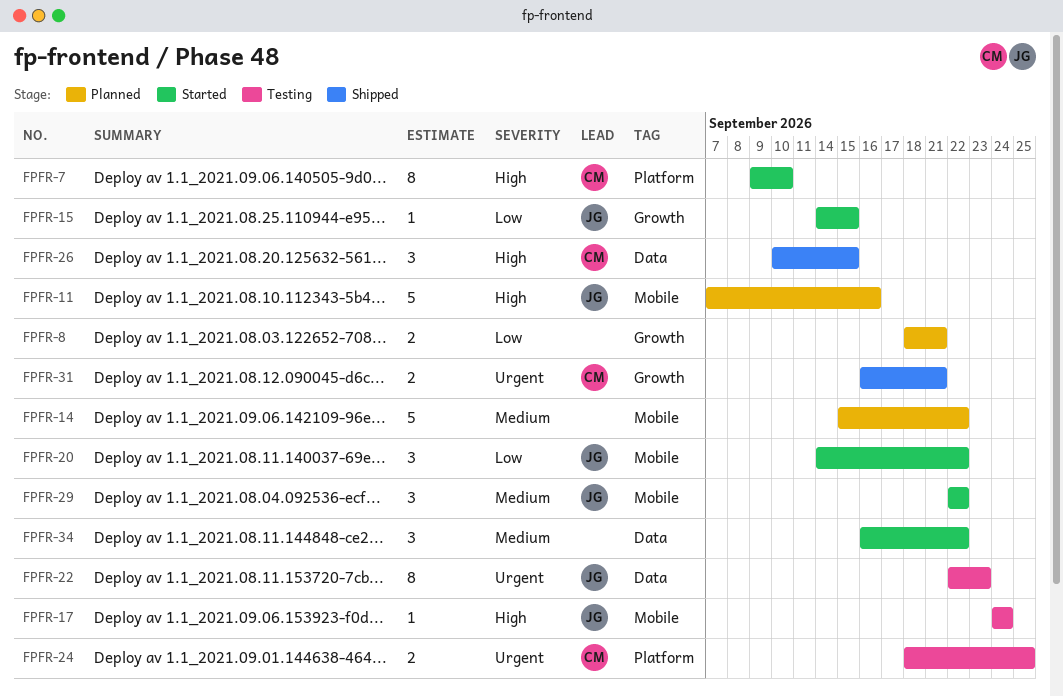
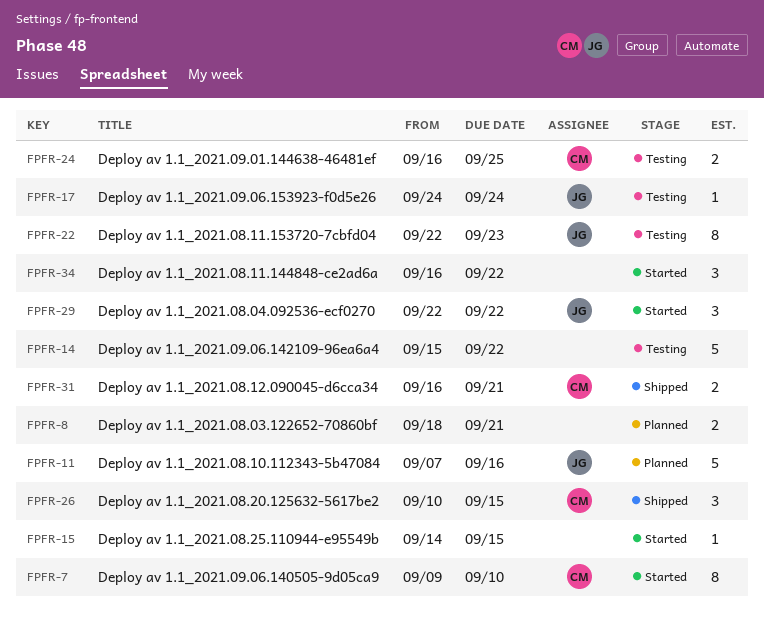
FPFR-14, status: Planned -> Testing
FPFR-15, owner: JG -> none
FPFR-20: present -> none
FPFR-24, start: Sep 18 -> Sep 16

